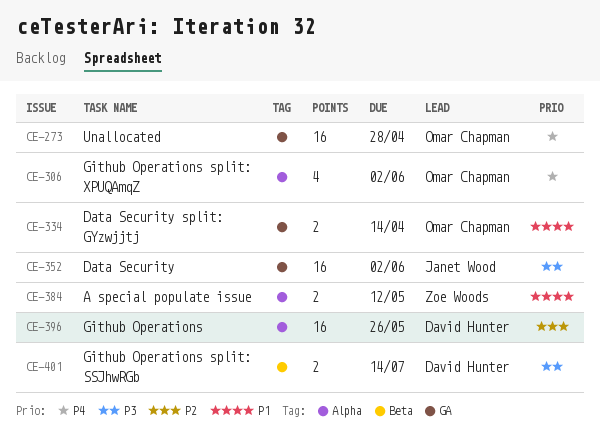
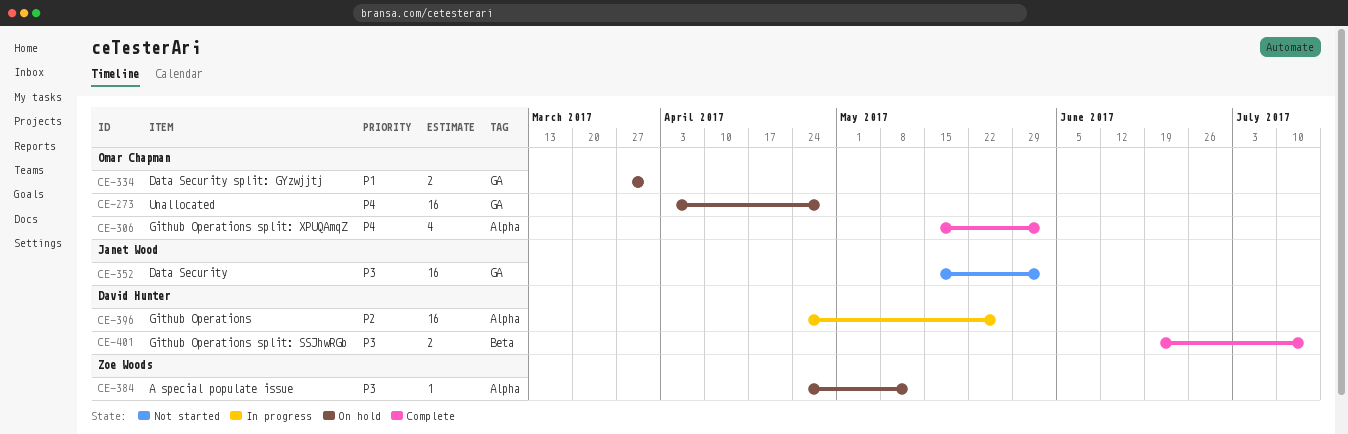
CE-334, due: Apr 14 -> Mar 31
CE-384, priority: P1 -> P3
CE-384, estimate: 2 -> 1

